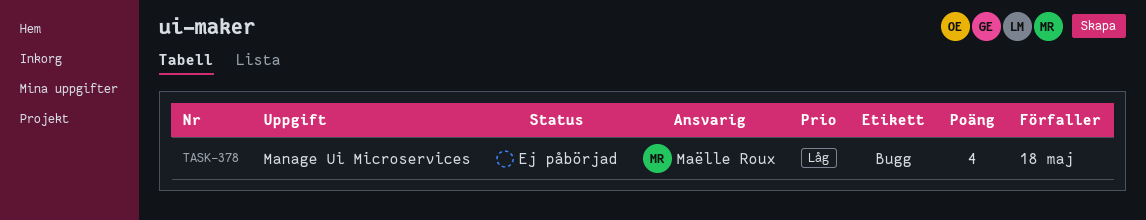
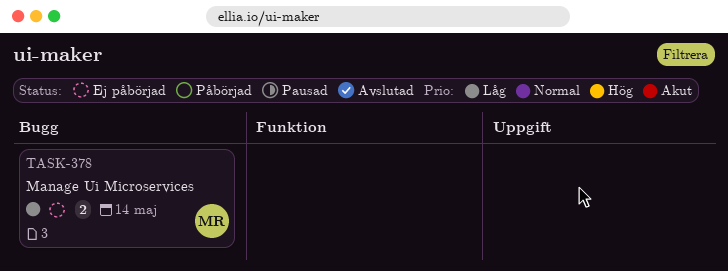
TASK-378, estimate: 4 -> 2
TASK-378, due: May 18 -> May 14

